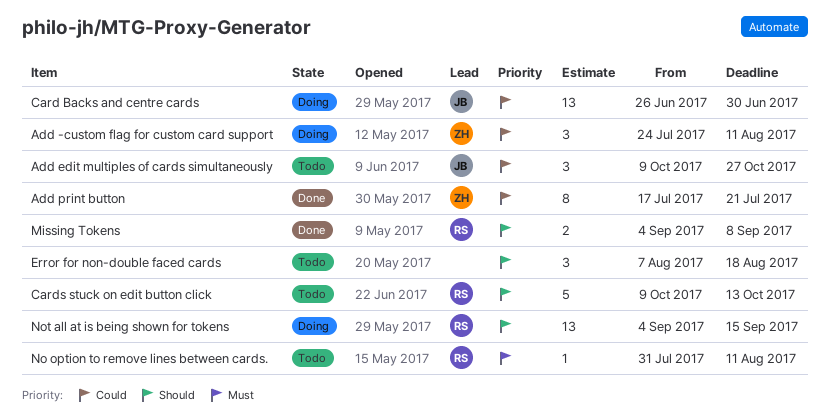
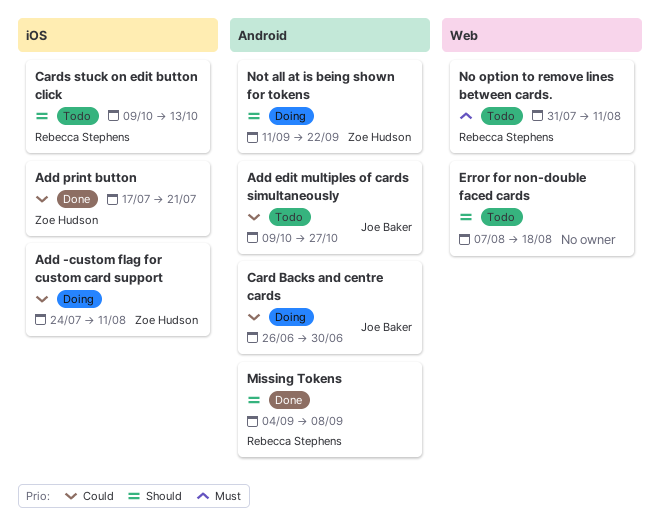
Not all at is being shown for tokens, owner: Rebecca Stephens -> Zoe Hudson
Not all at is being shown for tokens, start: Sep 4 -> Sep 11
Not all at is being shown for tokens, due: Sep 15 -> Sep 22

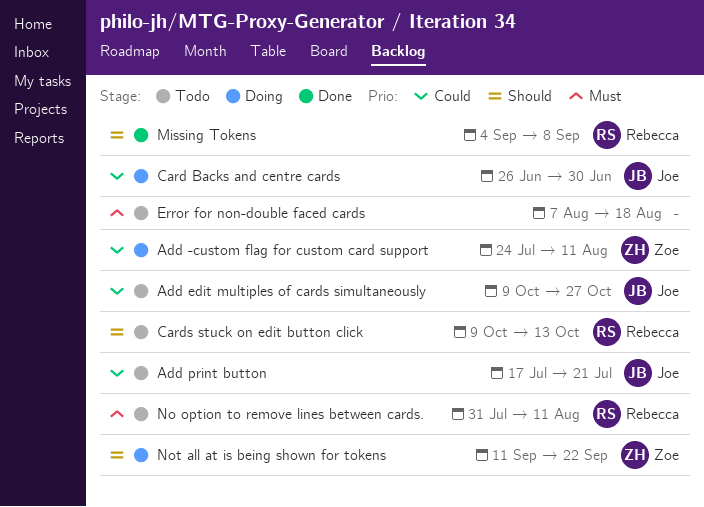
Add print button, status: Done -> Todo
Add print button, owner: Zoe Hudson -> Joe Baker
Error for non-double faced cards, priority: Should -> Must

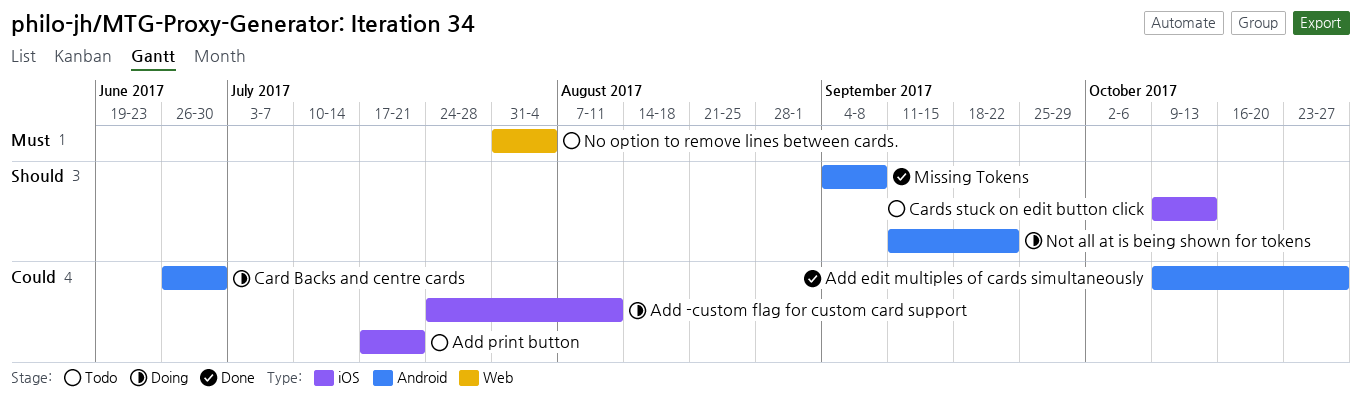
Add edit multiples of cards simultaneously, status: Todo -> Done
Error for non-double faced cards: present -> none
No option to remove lines between cards., due: Aug 11 -> Aug 4

